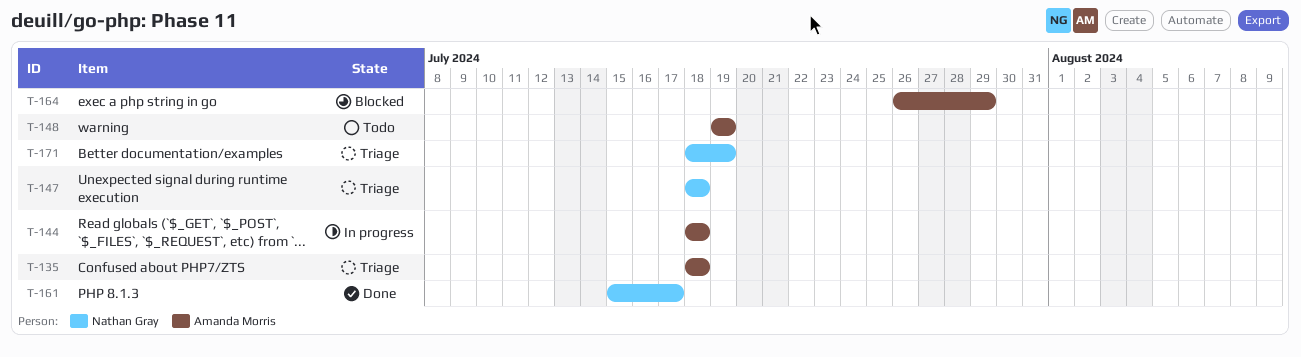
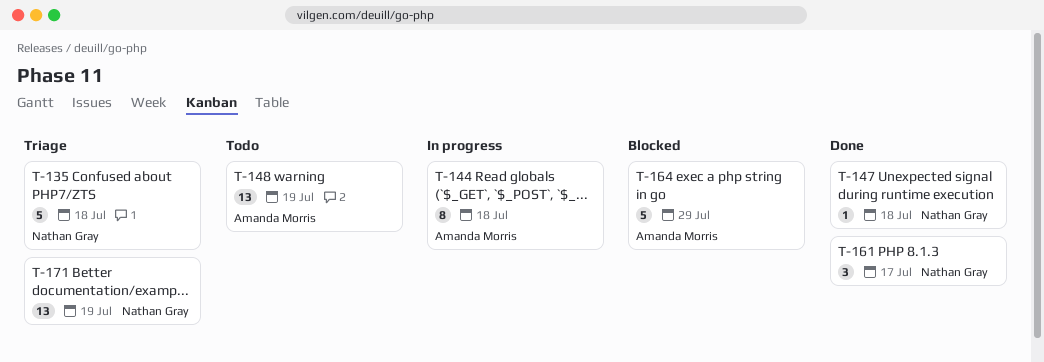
T-135, owner: Amanda Morris -> Nathan Gray
T-147, status: Triage -> Done

